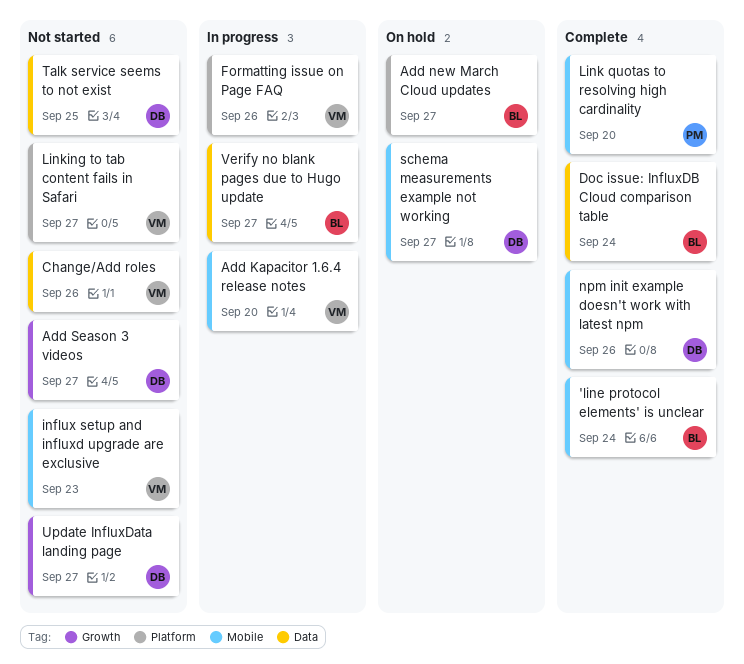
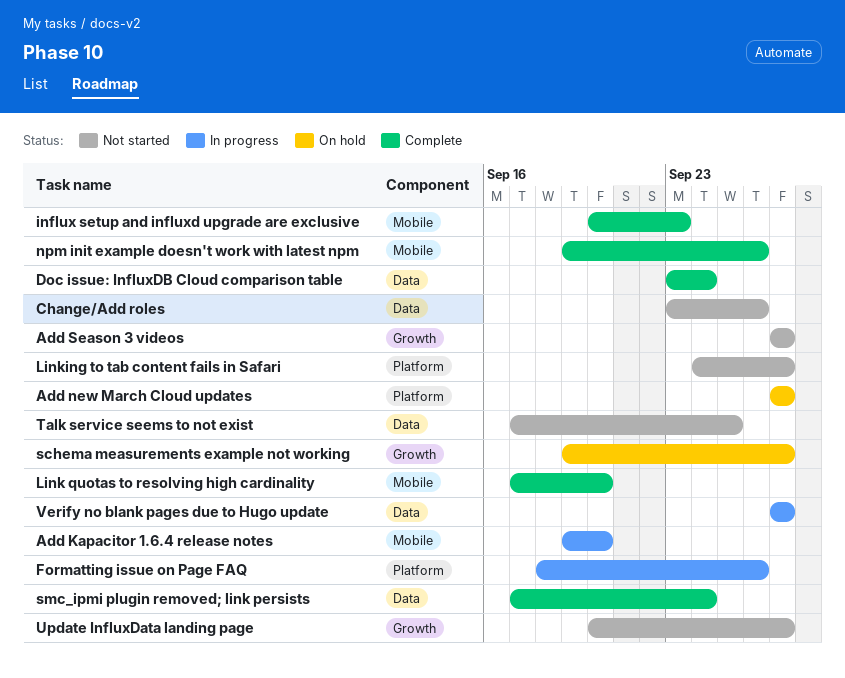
'line protocol elements' is unclear: present -> none
influx setup and influxd upgrade are exclusive, status: Not started -> Complete
schema measurements example not working, label: Mobile -> Growth
smc_ipmi plugin removed; link persists: none -> present

